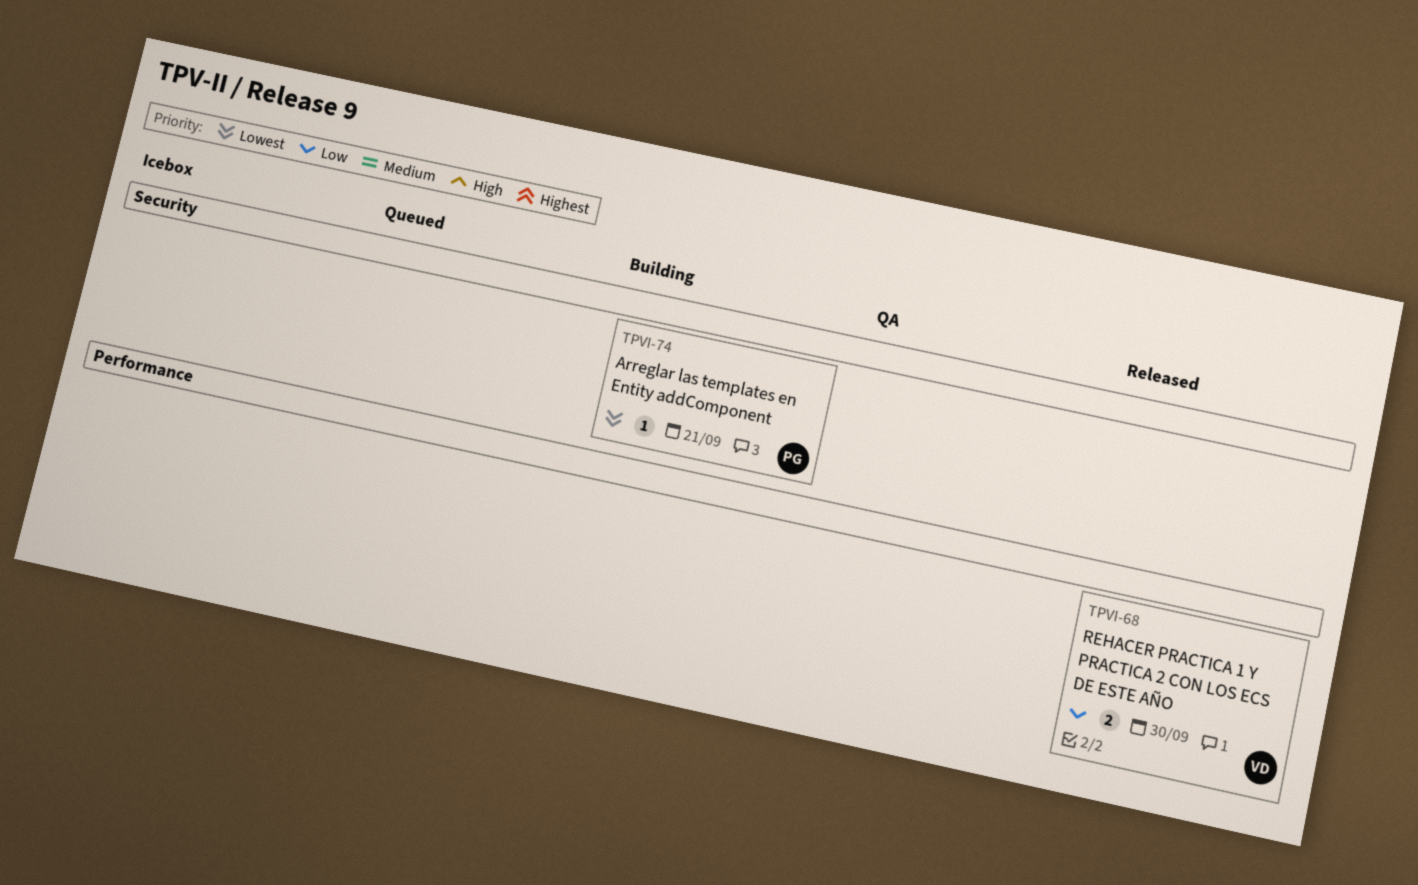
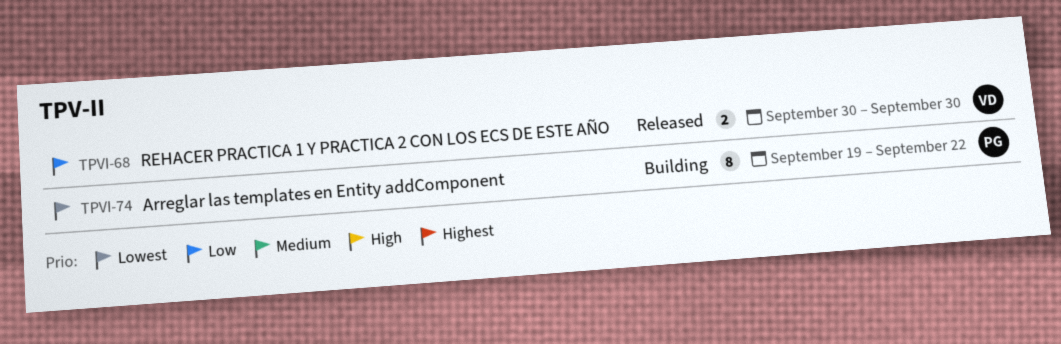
TPVI-74, estimate: 1 -> 8
TPVI-74, due: Sep 21 -> Sep 22

